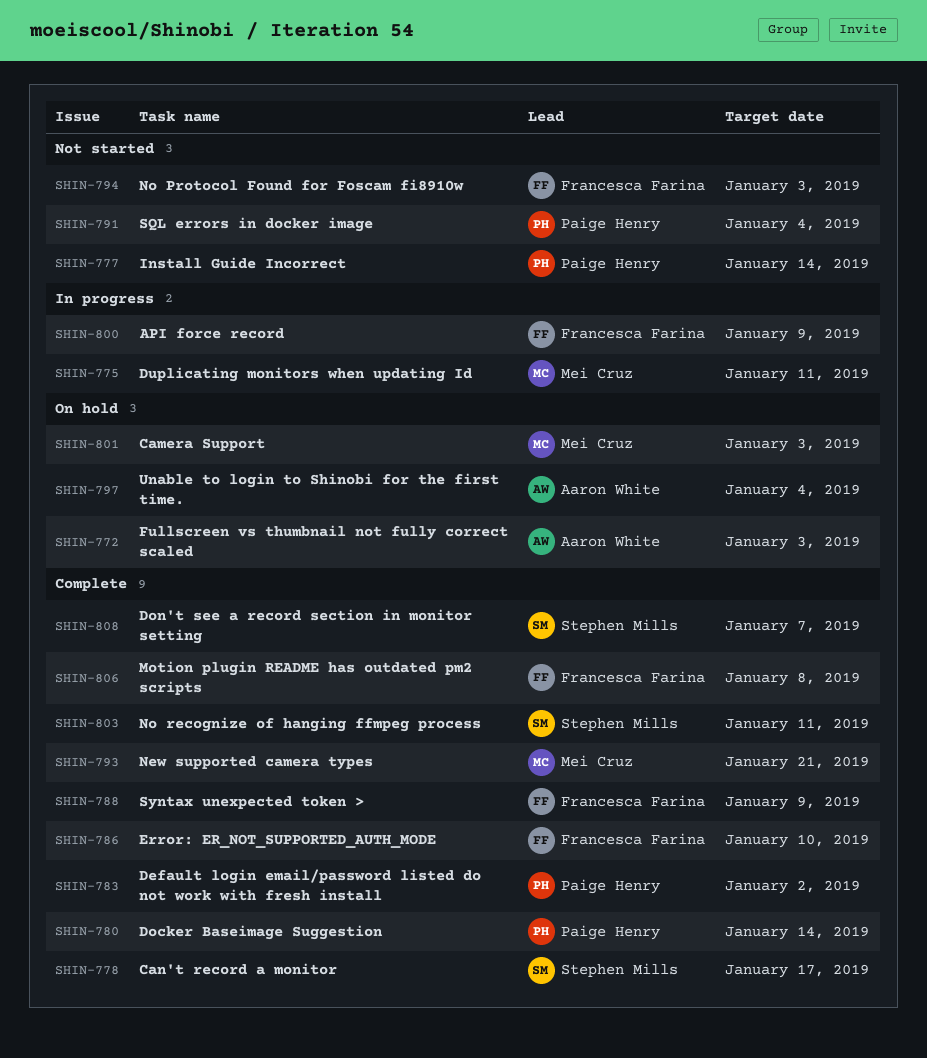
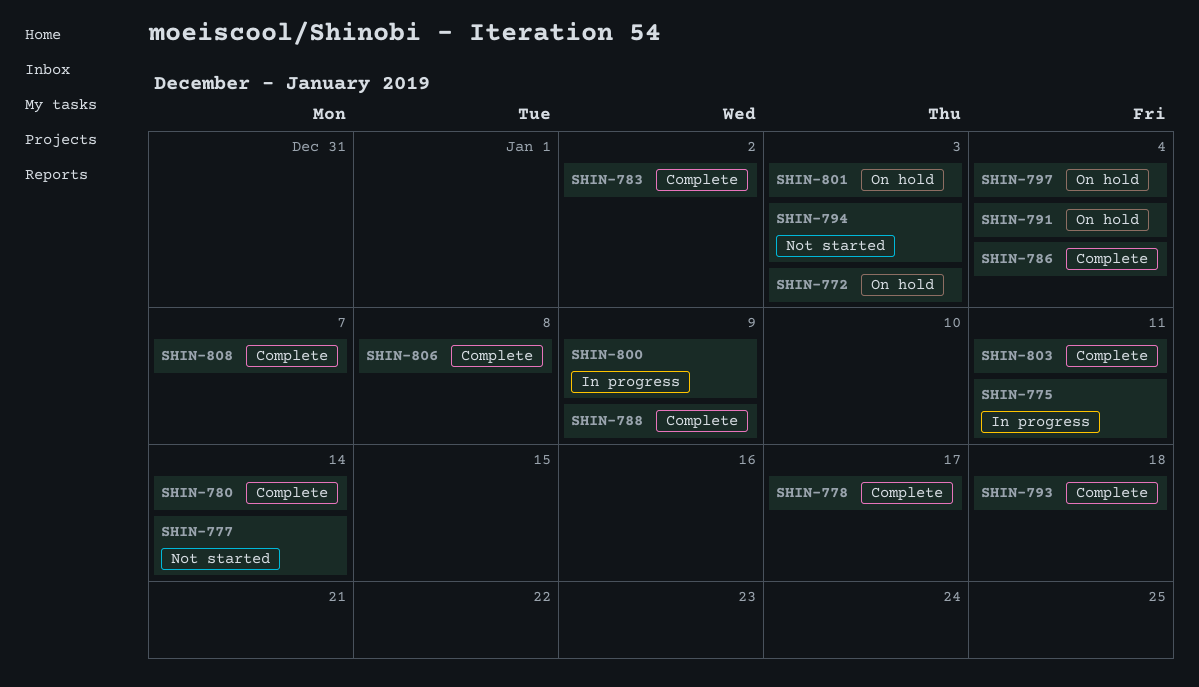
SHIN-786, due: Jan 10 -> Jan 4
SHIN-791, status: Not started -> On hold
SHIN-793, due: Jan 21 -> Jan 18

